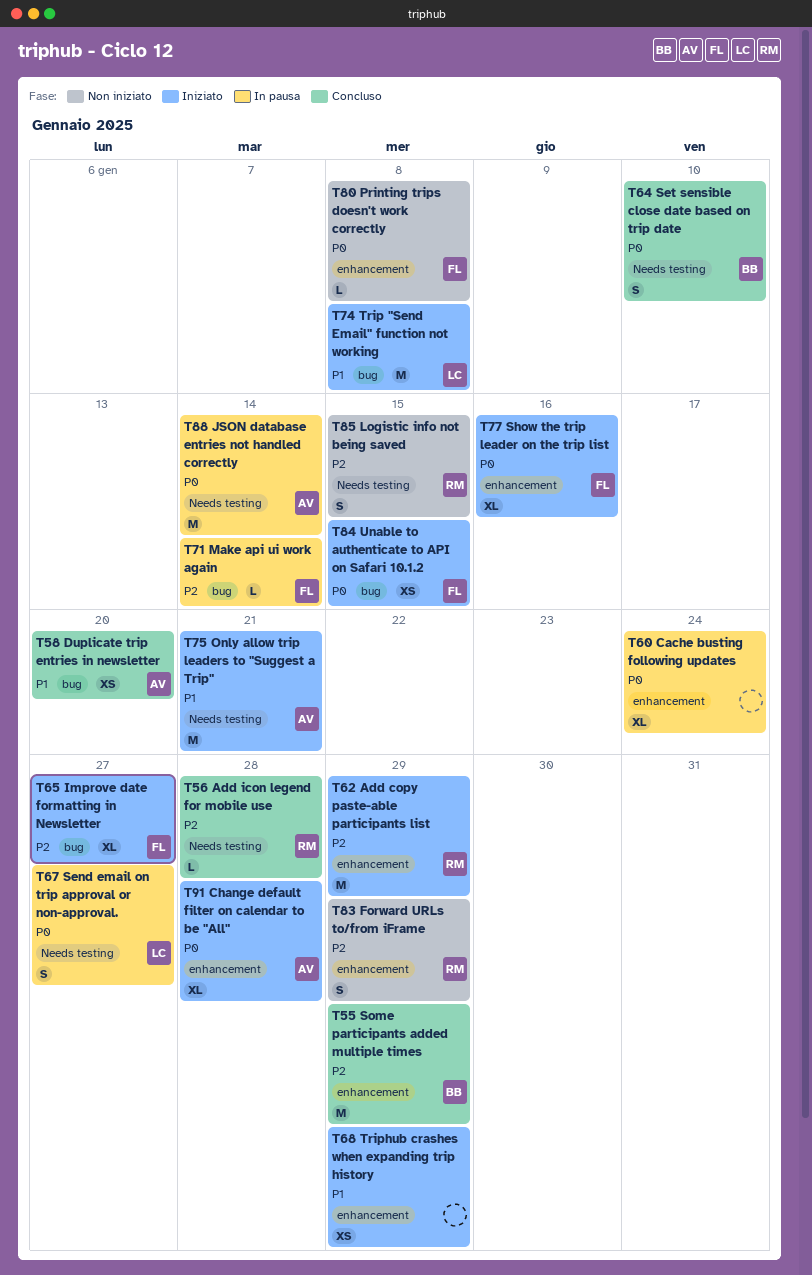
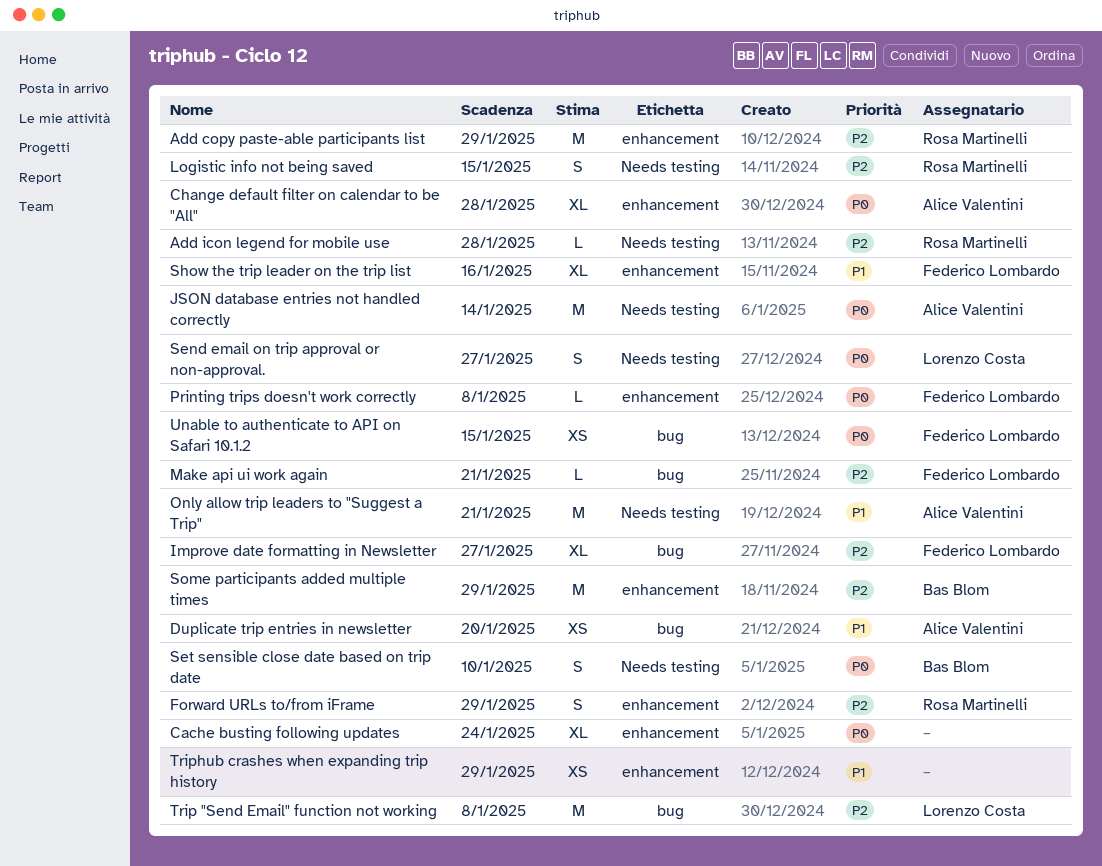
Make api ui work again, due: Jan 14 -> Jan 21
Show the trip leader on the trip list, priority: P0 -> P1
Trip "Send Email" function not working, priority: P1 -> P2

